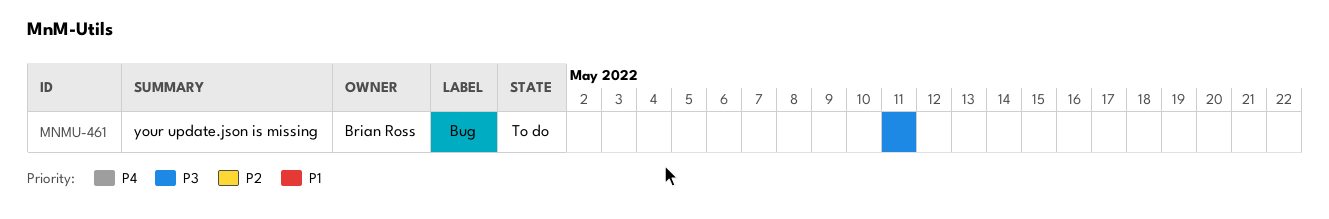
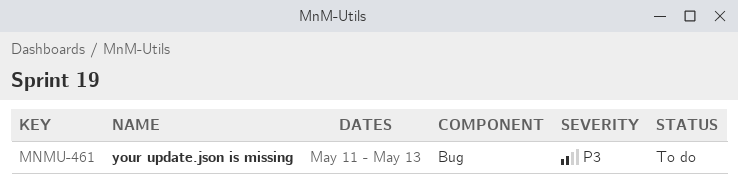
MNMU-461, due: May 11 -> May 13

